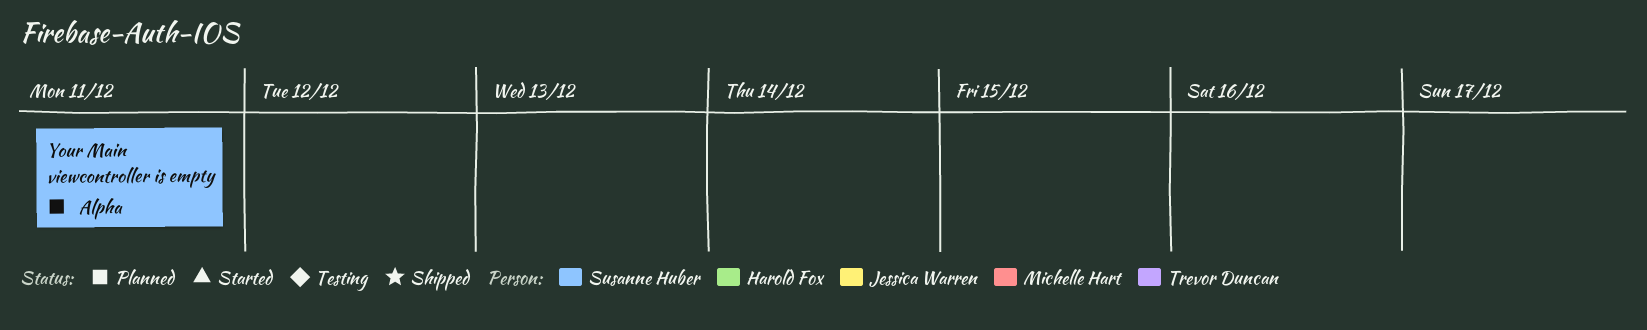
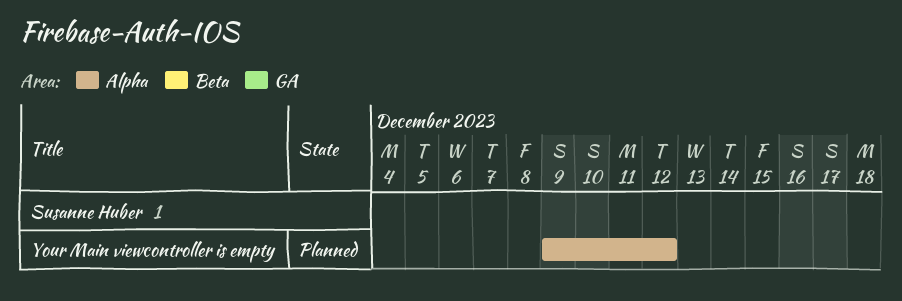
Your Main viewcontroller is empty, due: Dec 11 -> Dec 12

